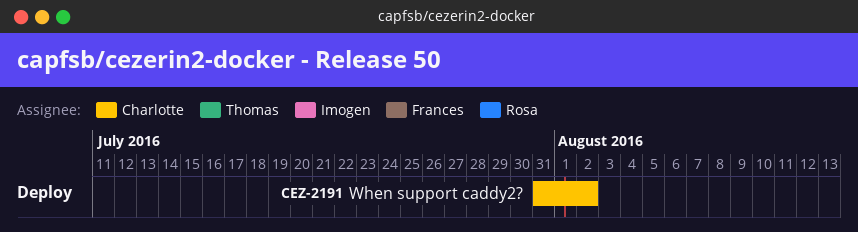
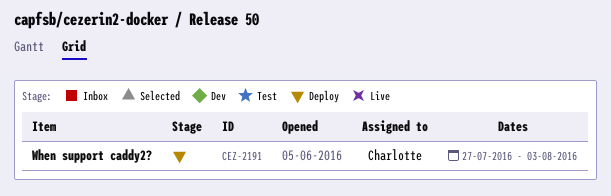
CEZ-2191, start: Jul 31 -> Jul 27
CEZ-2191, due: Aug 2 -> Aug 3

